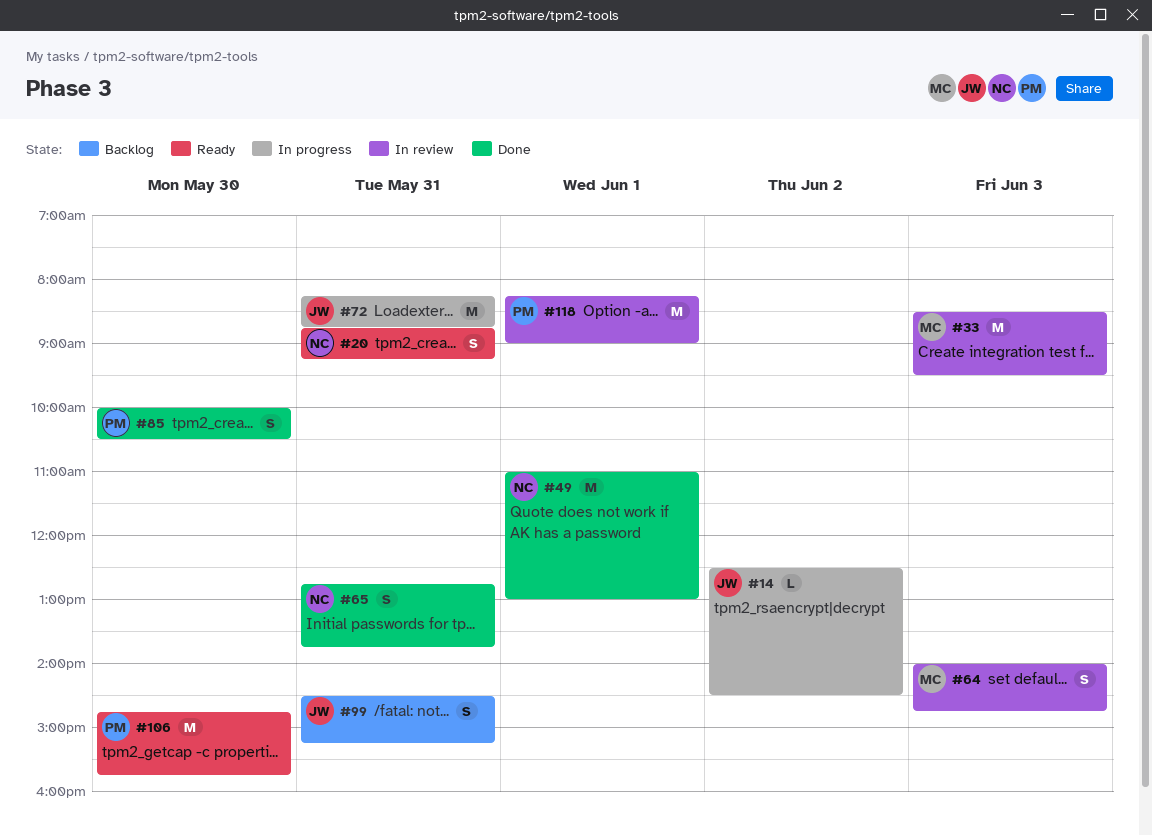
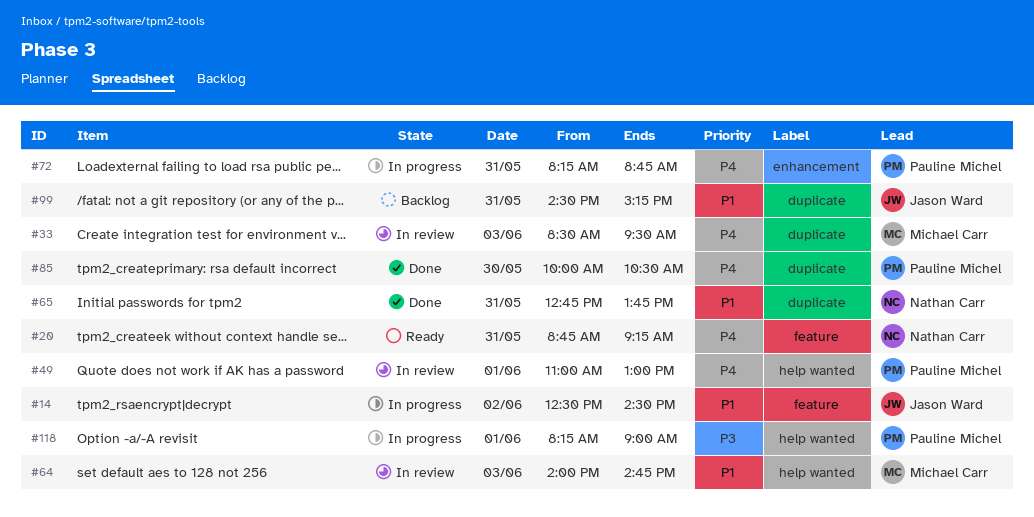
#49, status: Done -> In review
#49, owner: Nathan Carr -> Pauline Michel
#72, owner: Jason Ward -> Pauline Michel
#106: present -> none
#118, status: In review -> In progress

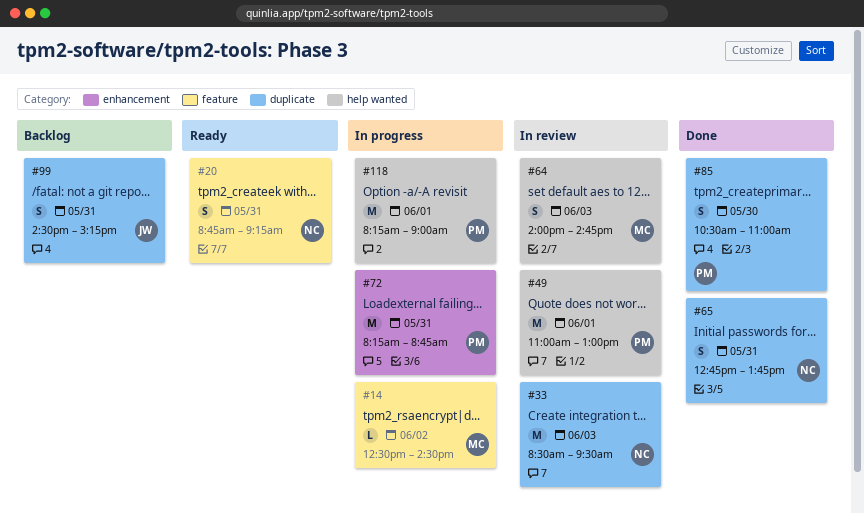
#14, owner: Jason Ward -> Michael Carr
#33, owner: Michael Carr -> Nathan Carr
#85, begins: 10:00 -> 10:30
#85, ends: 10:30 -> 11:00

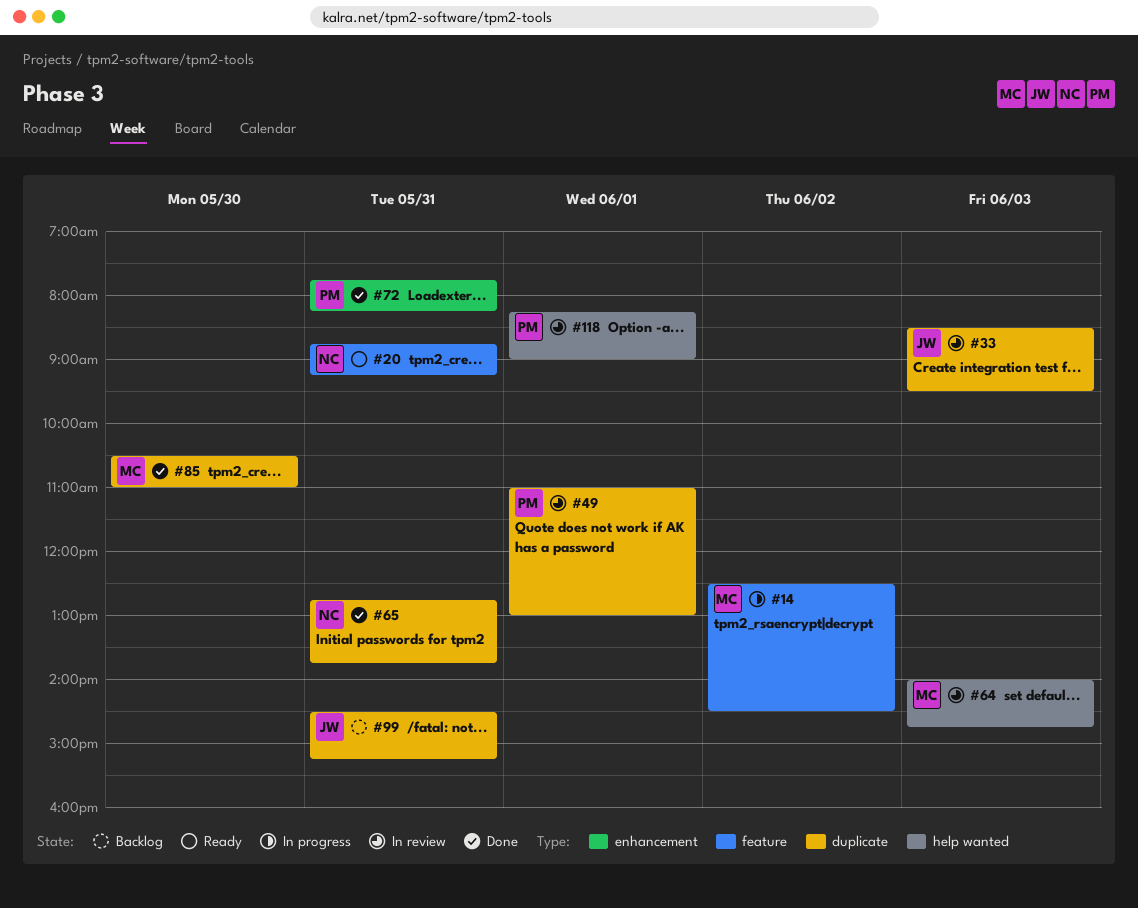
#33, owner: NC -> JW
#49, label: help wanted -> duplicate
#72, status: In progress -> Done
#72, begins: 08:15 -> 07:45
#72, ends: 08:45 -> 08:15
#85, owner: PM -> MC
#118, status: In progress -> In review

